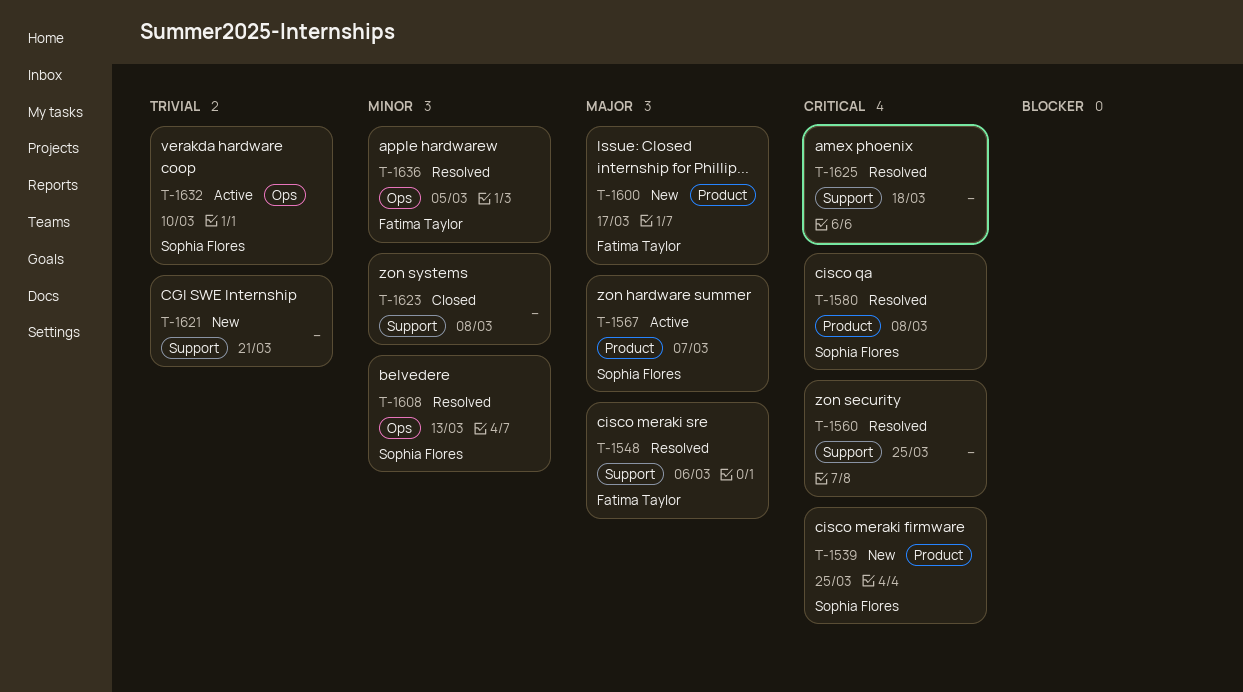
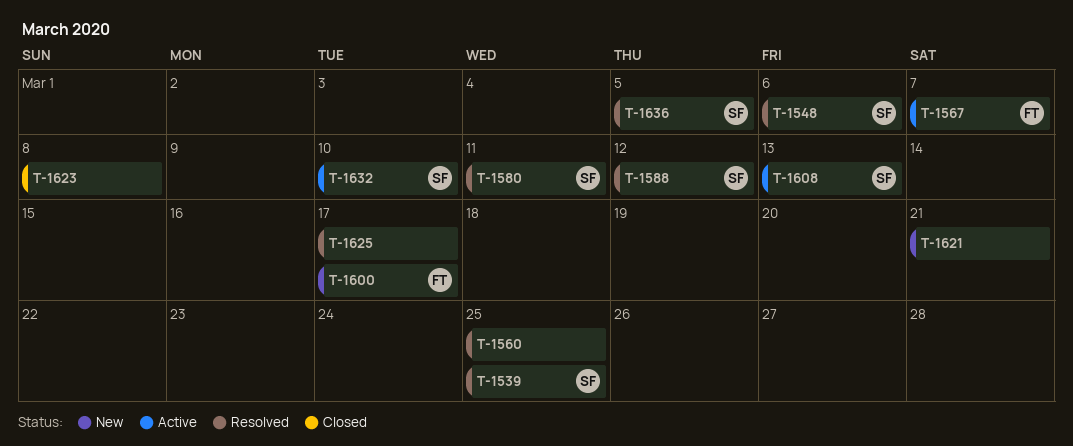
T-1539, status: New -> Resolved
T-1548, owner: Fatima Taylor -> Sophia Flores
T-1567, owner: Sophia Flores -> Fatima Taylor
T-1580, due: Mar 8 -> Mar 11
T-1588: none -> present
T-1608, status: Resolved -> Active
T-1625, due: Mar 18 -> Mar 17
T-1636, owner: Fatima Taylor -> Sophia Flores

